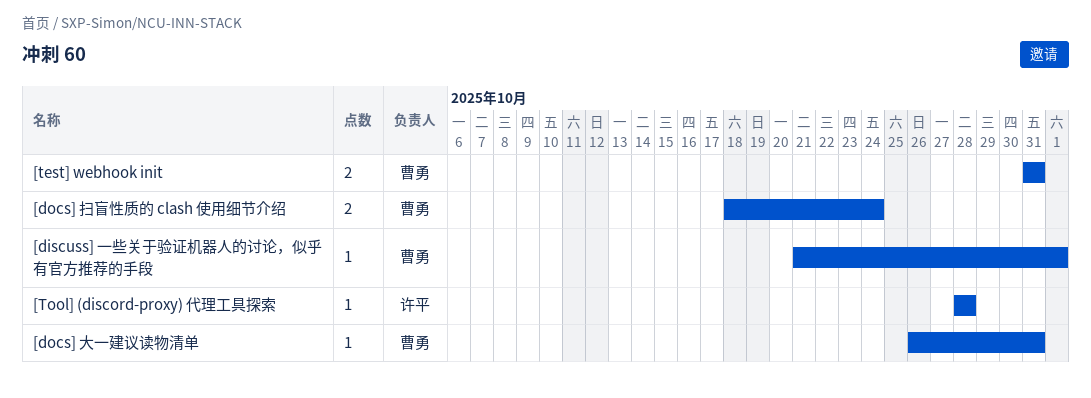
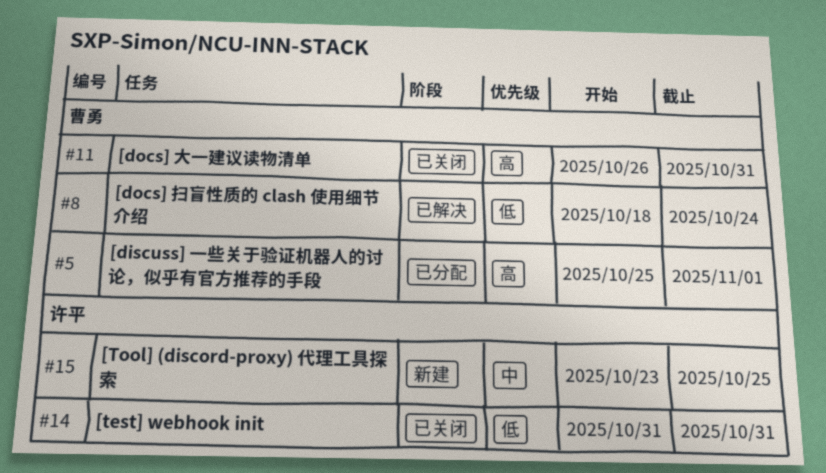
[discuss] 一些关于验证机器人的讨论，似乎有官方推荐的手段, start: Oct 21 -> Oct 25
[test] webhook init, owner: 曹勇 -> 许平
[Tool] (discord-proxy) 代理工具探索, start: Oct 28 -> Oct 23
[Tool] (discord-proxy) 代理工具探索, due: Oct 28 -> Oct 25

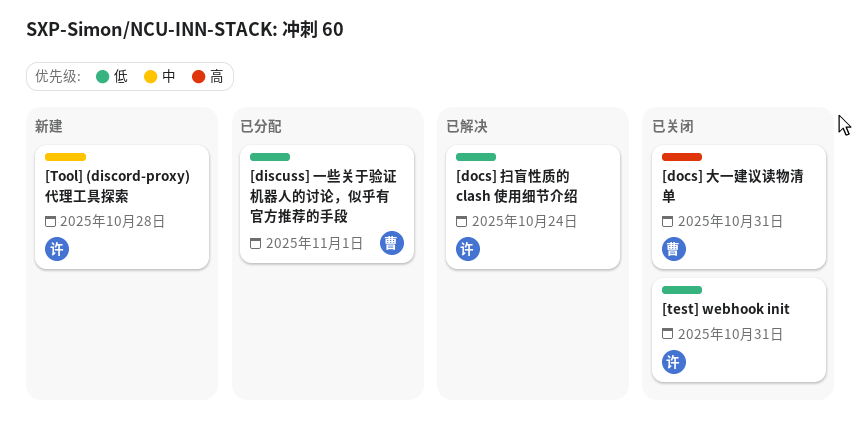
[discuss] 一些关于验证机器人的讨论，似乎有官方推荐的手段, priority: 高 -> 低
[docs] 扫盲性质的 clash 使用细节介绍, owner: 曹勇 -> 许平
[Tool] (discord-proxy) 代理工具探索, due: Oct 25 -> Oct 28

